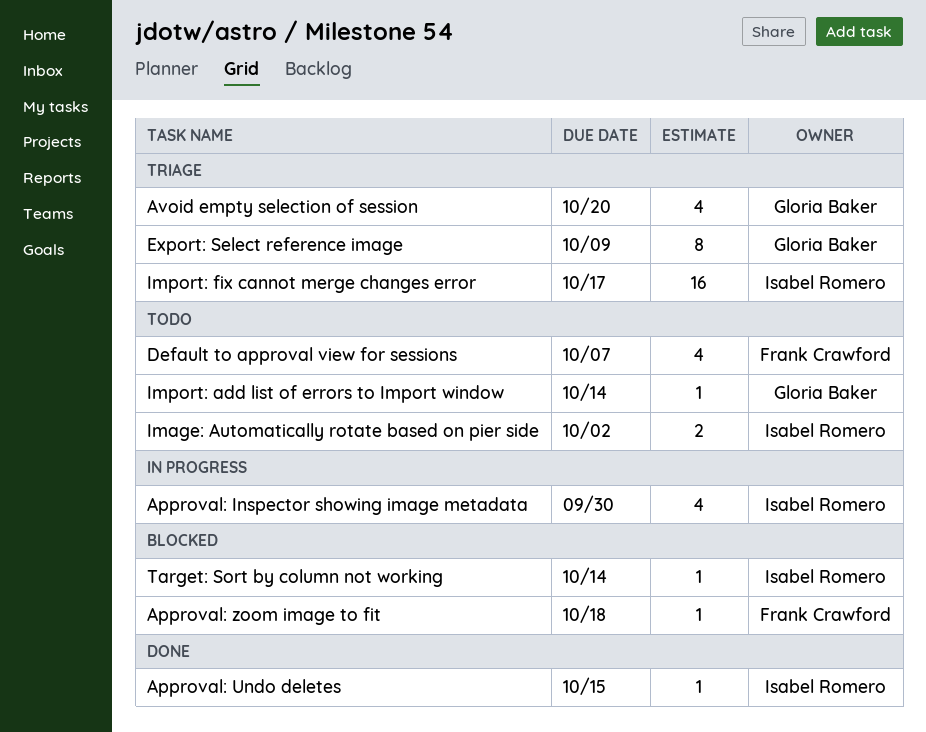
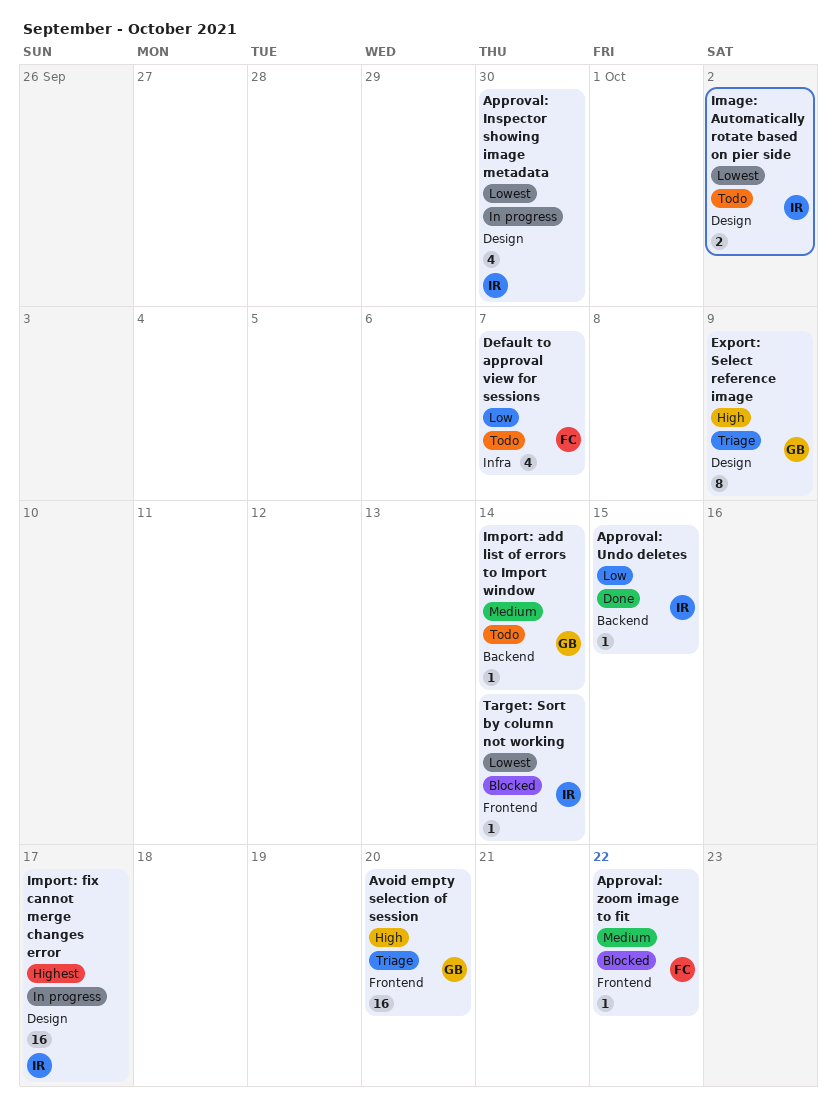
Approval: zoom image to fit, due: Oct 18 -> Oct 22
Avoid empty selection of session, estimate: 4 -> 16
Import: fix cannot merge changes error, status: Triage -> In progress

